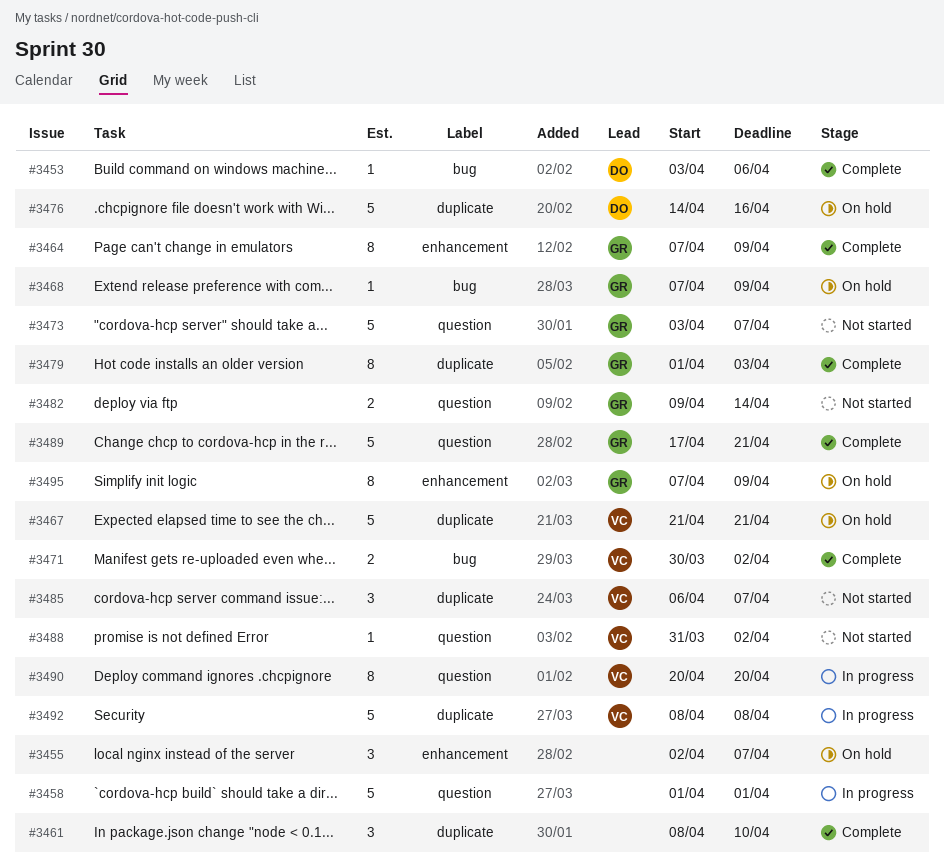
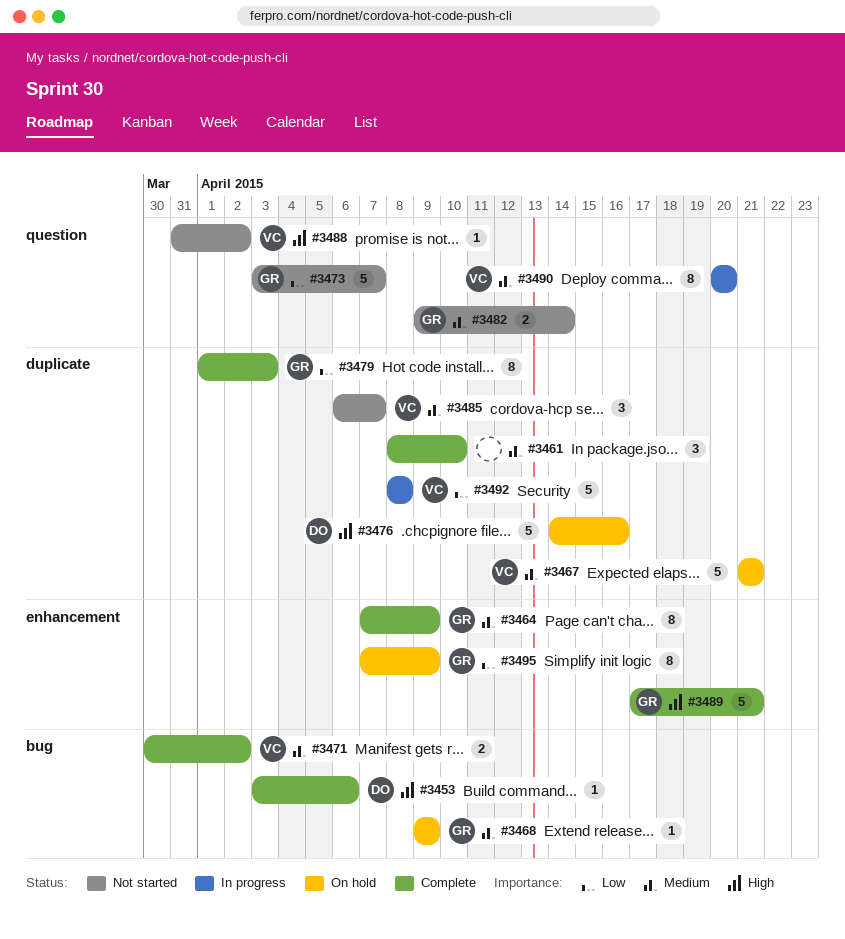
#3455: present -> none
#3458: present -> none
#3468, start: Apr 7 -> Apr 9
#3489, label: question -> enhancement

